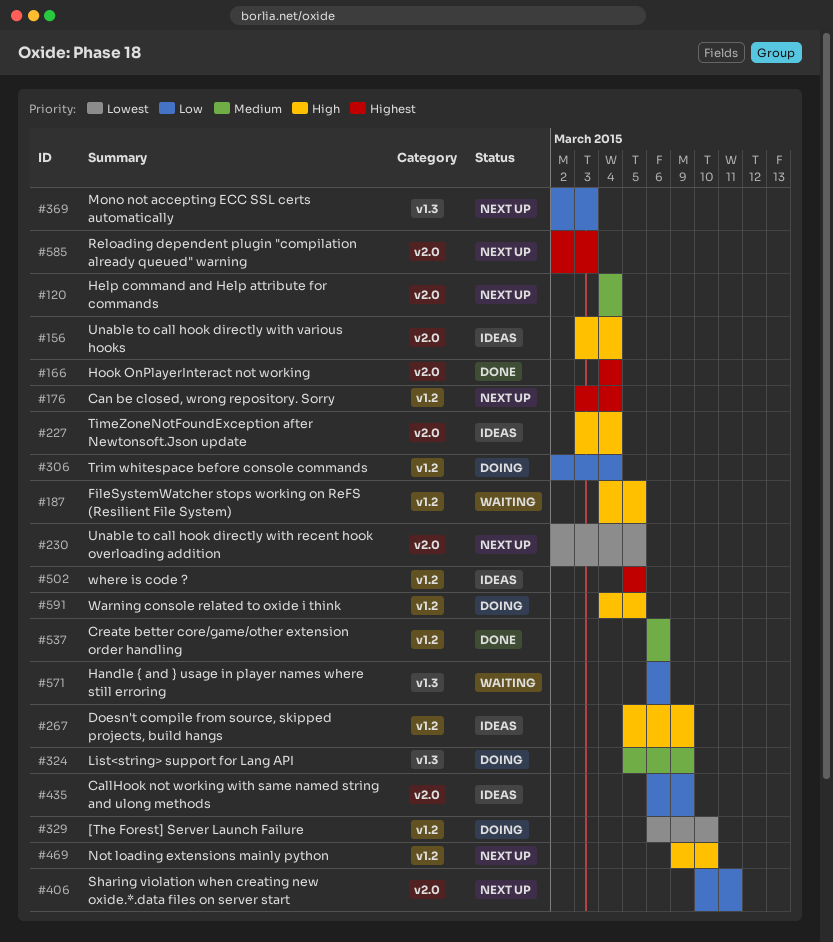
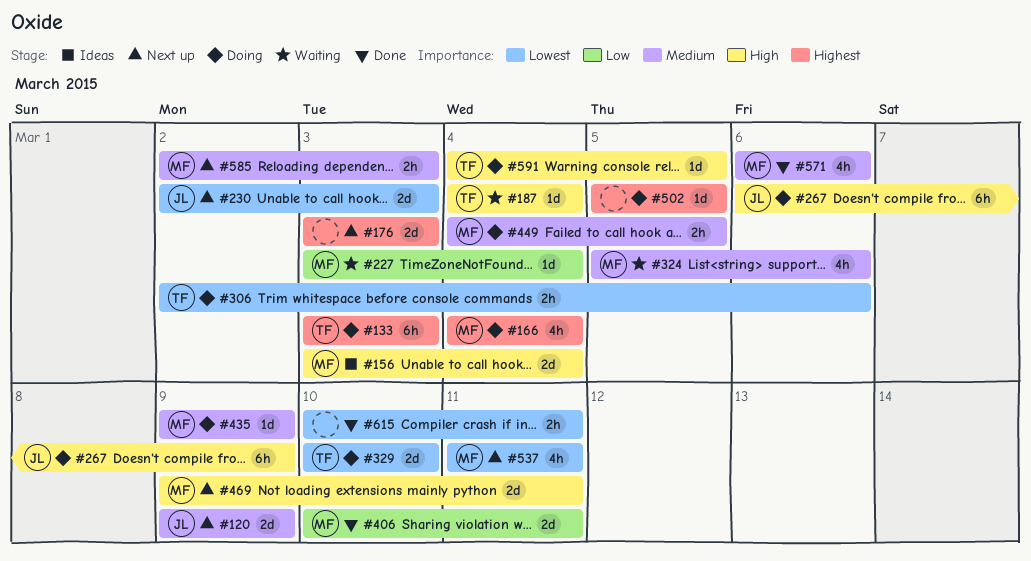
#120, start: Mar 4 -> Mar 9
#120, due: Mar 4 -> Mar 9
#133: none -> present
#166, status: Done -> Doing
#176, due: Mar 4 -> Mar 3
#187, due: Mar 5 -> Mar 4
#227, status: Ideas -> Waiting
#227, priority: High -> Low
#230, due: Mar 5 -> Mar 3
#267, status: Ideas -> Doing
#267, start: Mar 5 -> Mar 6
#306, priority: Low -> Lowest
#306, due: Mar 4 -> Mar 6
#324, status: Doing -> Waiting
#324, due: Mar 9 -> Mar 6
#329, start: Mar 6 -> Mar 10
#369: present -> none
#406, status: Next up -> Done
#435, status: Ideas -> Doing
#435, priority: Low -> Medium
#435, start: Mar 6 -> Mar 9
#449: none -> present
#469, due: Mar 10 -> Mar 11
#502, status: Ideas -> Doing
#537, status: Done -> Next up
#537, priority: Medium -> Lowest
#537, start: Mar 6 -> Mar 11
#537, due: Mar 6 -> Mar 11
#571, status: Waiting -> Done
#571, priority: Low -> Medium
#585, priority: Highest -> Medium
#615: none -> present

